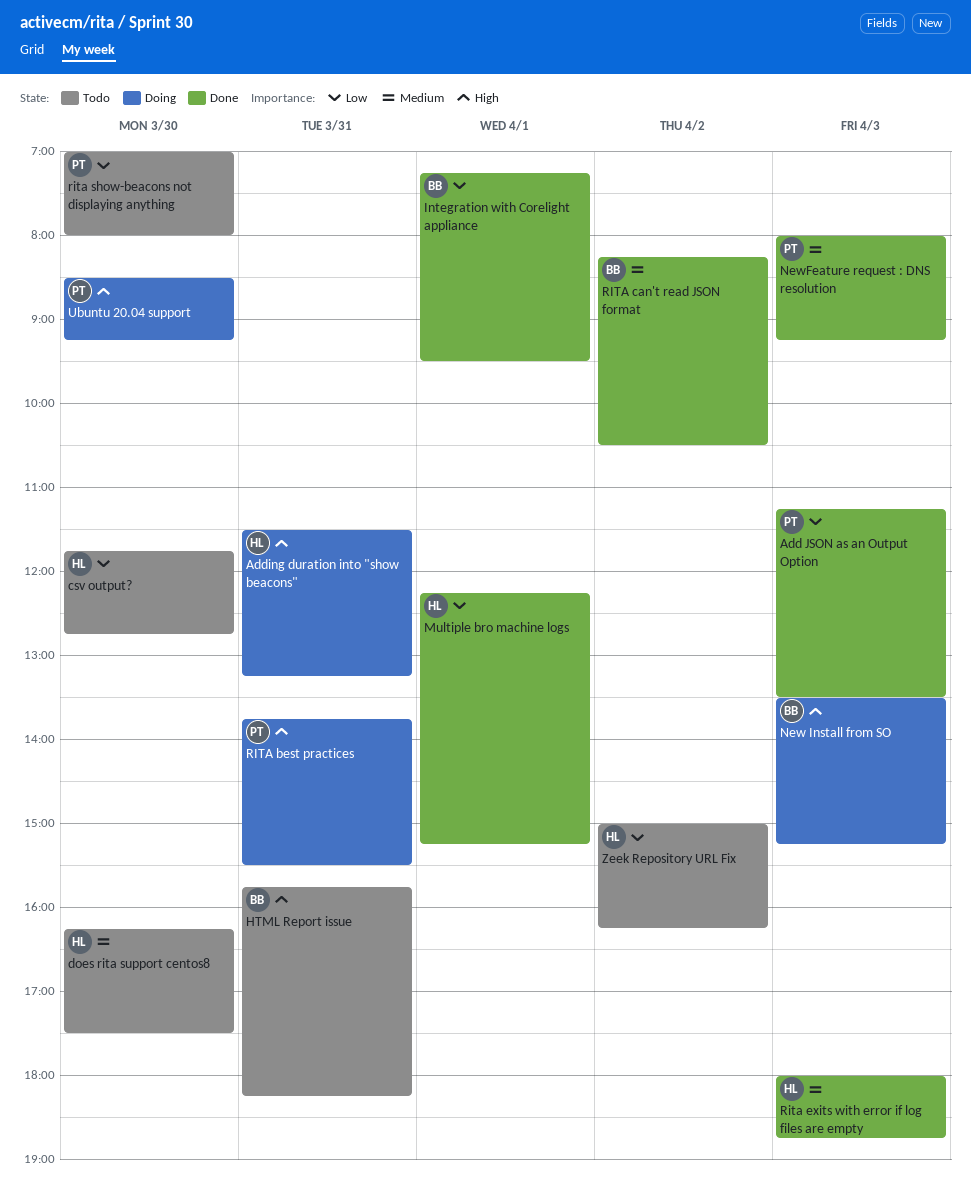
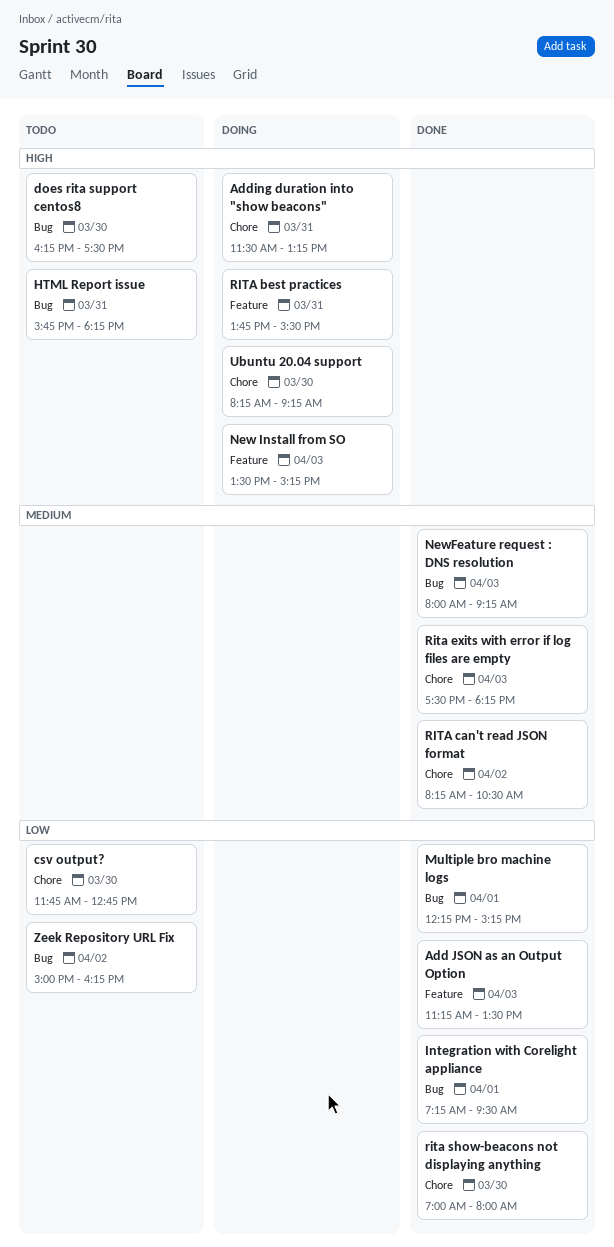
does rita support centos8, priority: Medium -> High
Rita exits with error if log files are empty, begins: 18:00 -> 17:30
Rita exits with error if log files are empty, ends: 18:45 -> 18:15
rita show-beacons not displaying anything, status: Todo -> Done
Ubuntu 20.04 support, begins: 08:30 -> 08:15

